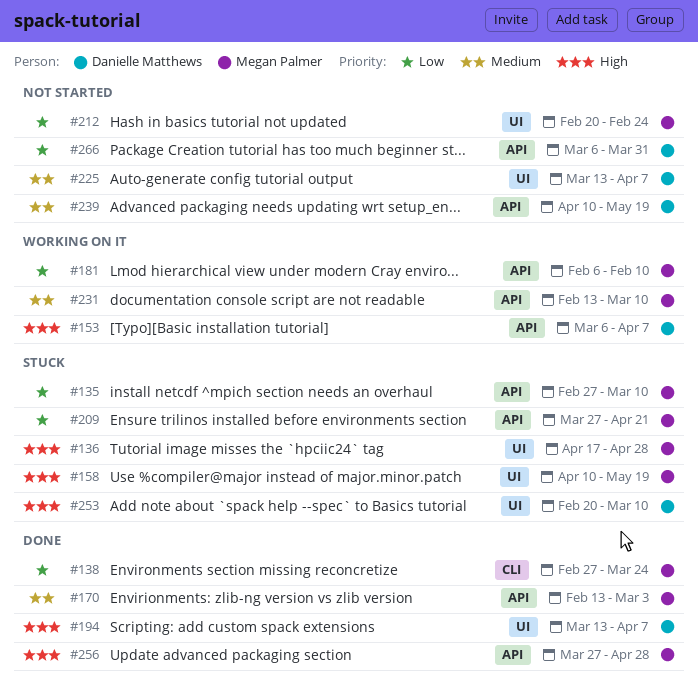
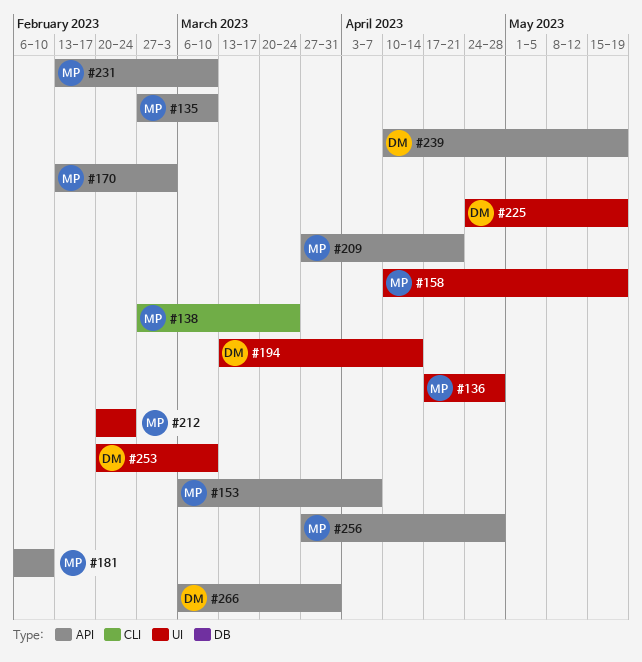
#153, owner: Danielle Matthews -> Megan Palmer
#194, due: Apr 7 -> Apr 14
#225, start: Mar 13 -> Apr 24
#225, due: Apr 7 -> May 19

